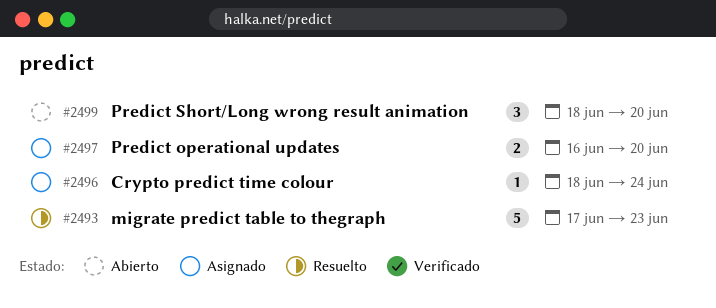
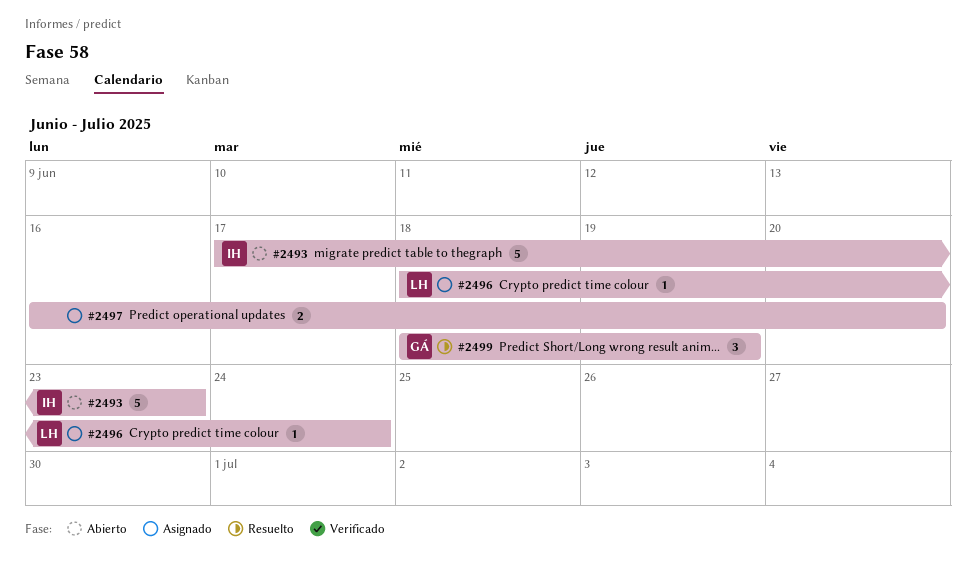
#2493, status: Resuelto -> Abierto
#2499, status: Abierto -> Resuelto
#2499, due: Jun 20 -> Jun 19

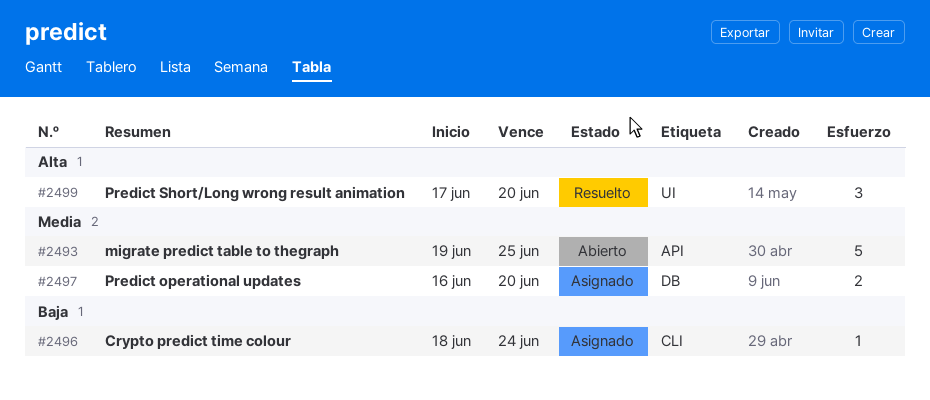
#2493, start: Jun 17 -> Jun 19
#2493, due: Jun 23 -> Jun 25
#2499, start: Jun 18 -> Jun 17
#2499, due: Jun 19 -> Jun 20

